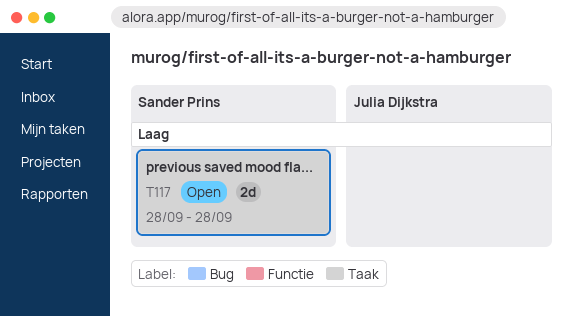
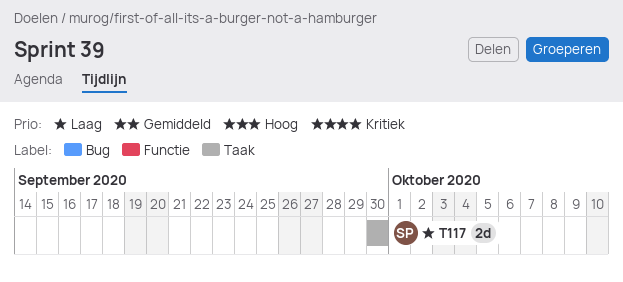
T117, start: Sep 28 -> Sep 30
T117, due: Sep 28 -> Sep 30

